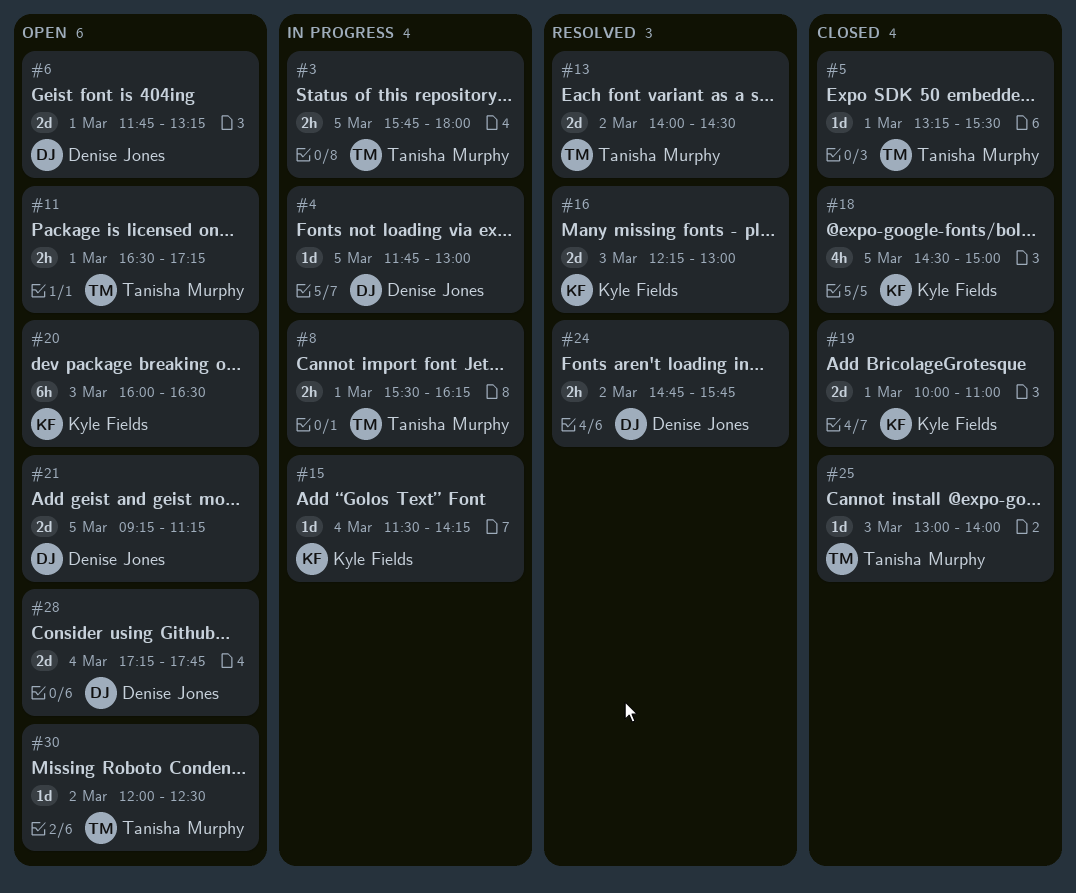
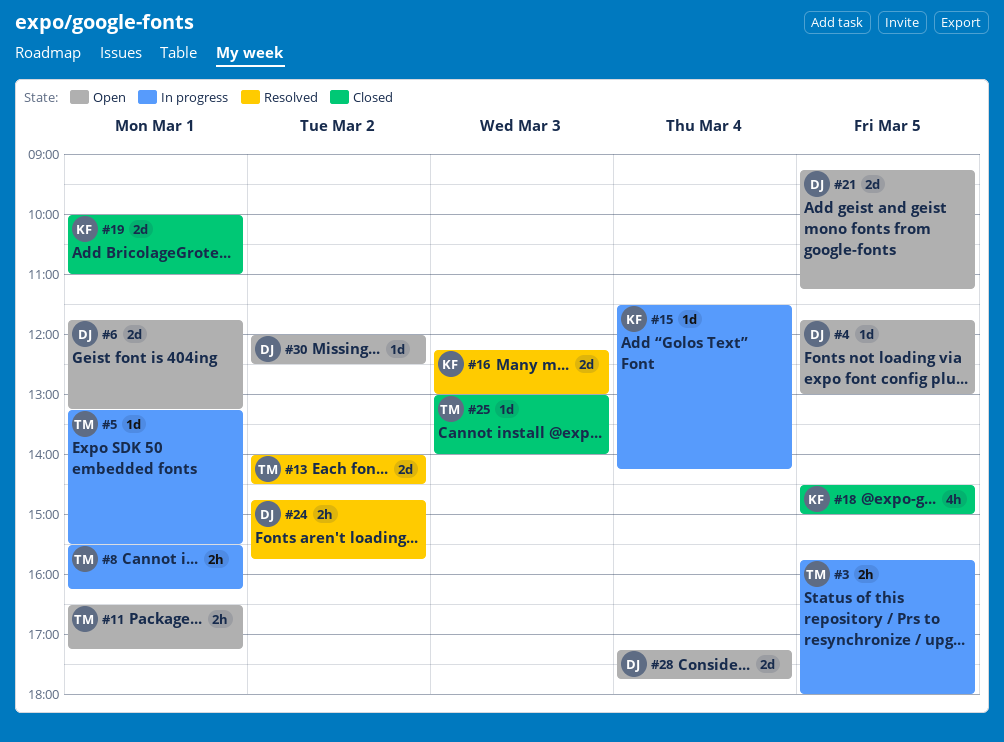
#4, status: In progress -> Open
#5, status: Closed -> In progress
#20: present -> none
#30, owner: Tanisha Murphy -> Denise Jones

